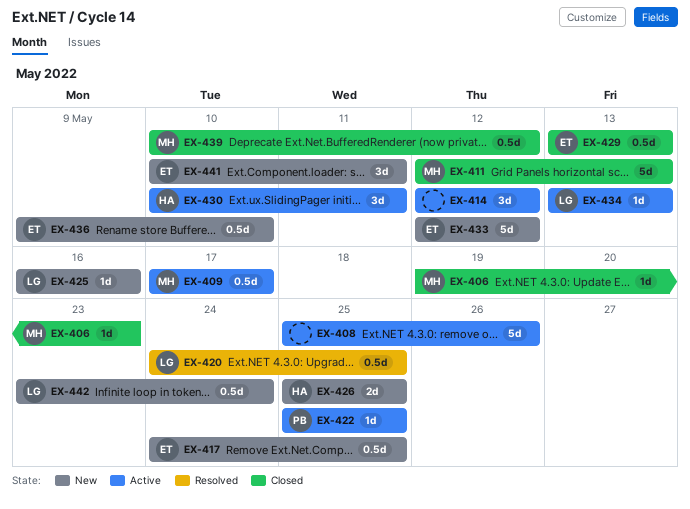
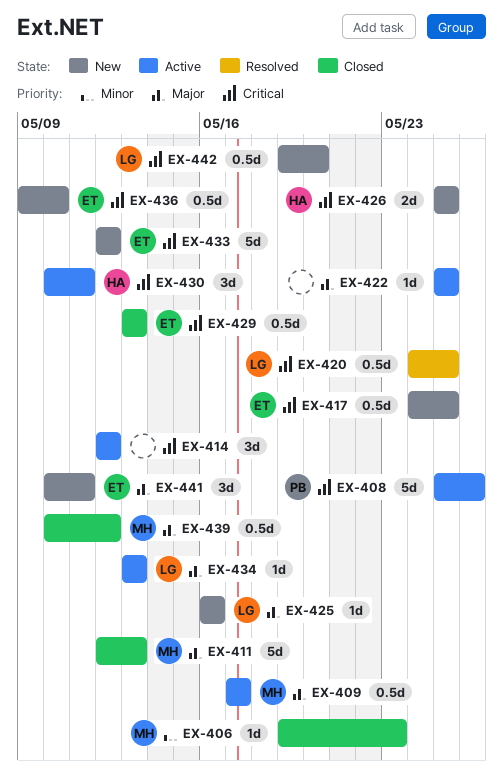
EX-408, owner: none -> PB
EX-422, owner: PB -> none
EX-442, start: May 23 -> May 19
EX-442, due: May 24 -> May 20

